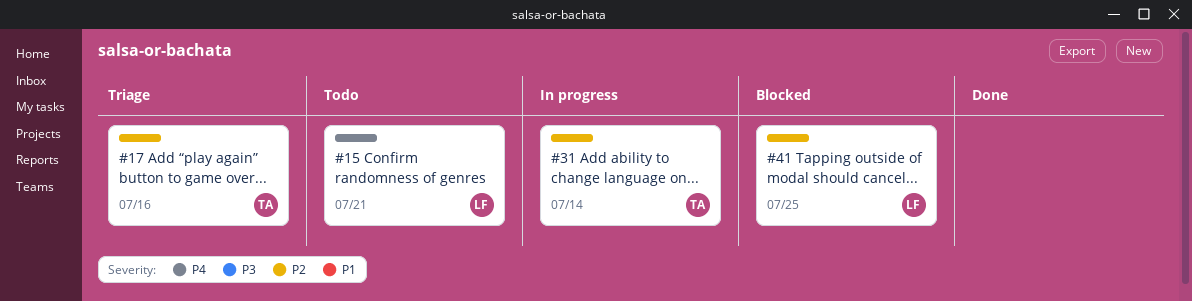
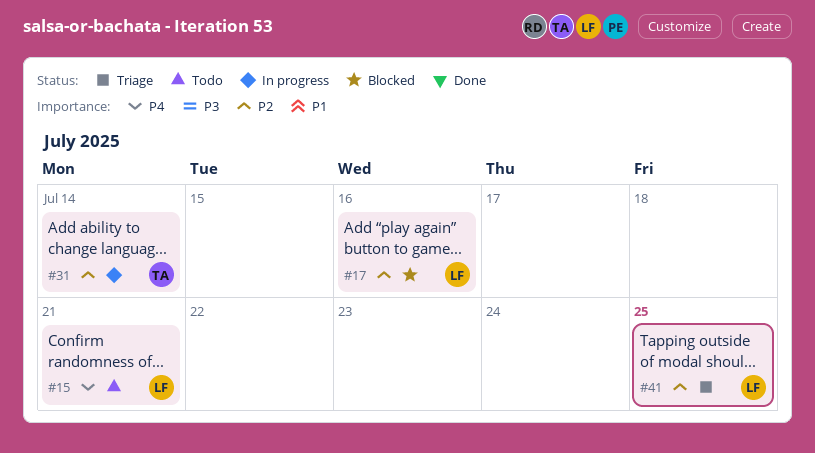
#17, status: Triage -> Blocked
#17, owner: TA -> LF
#41, status: Blocked -> Triage

